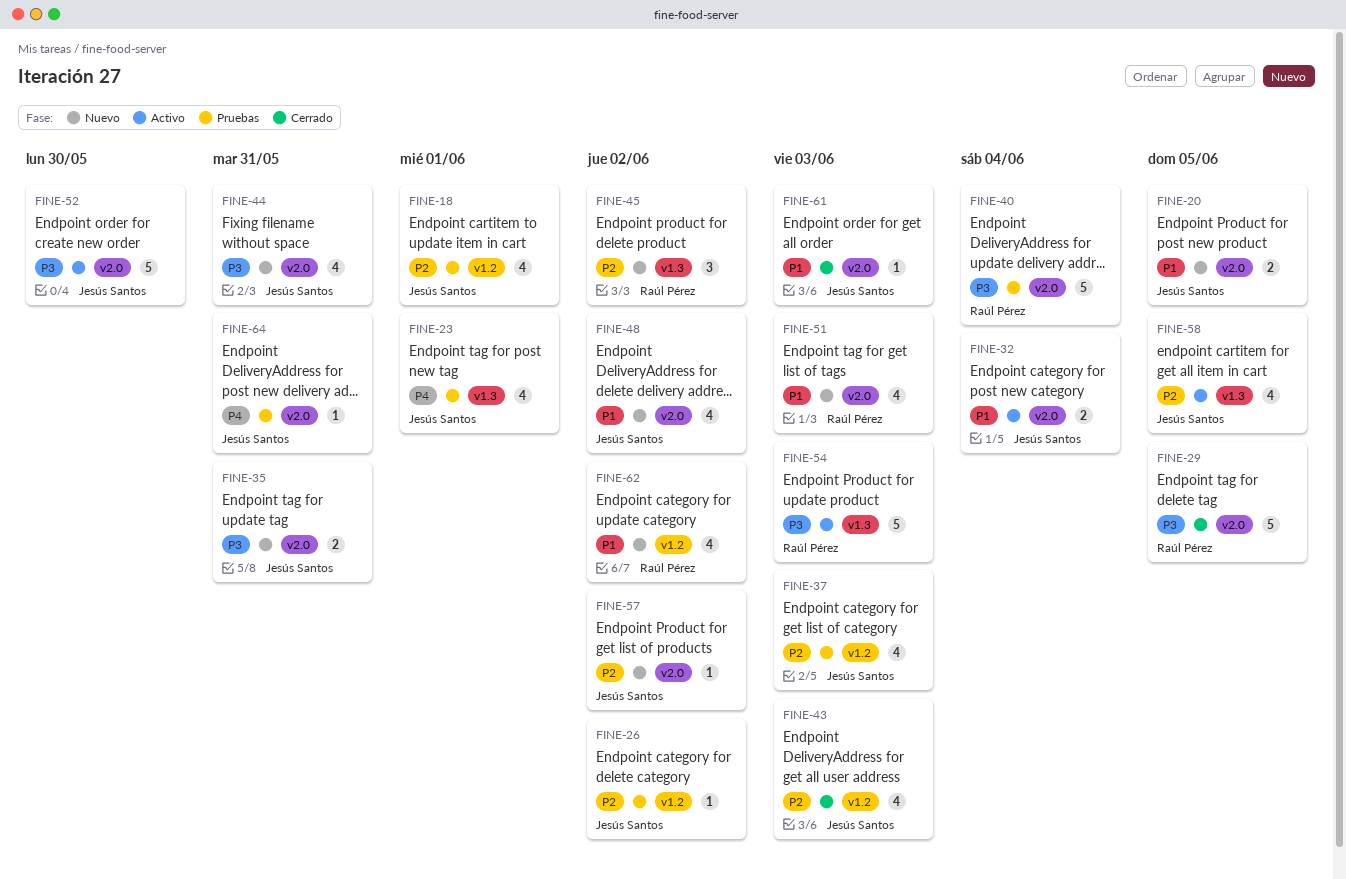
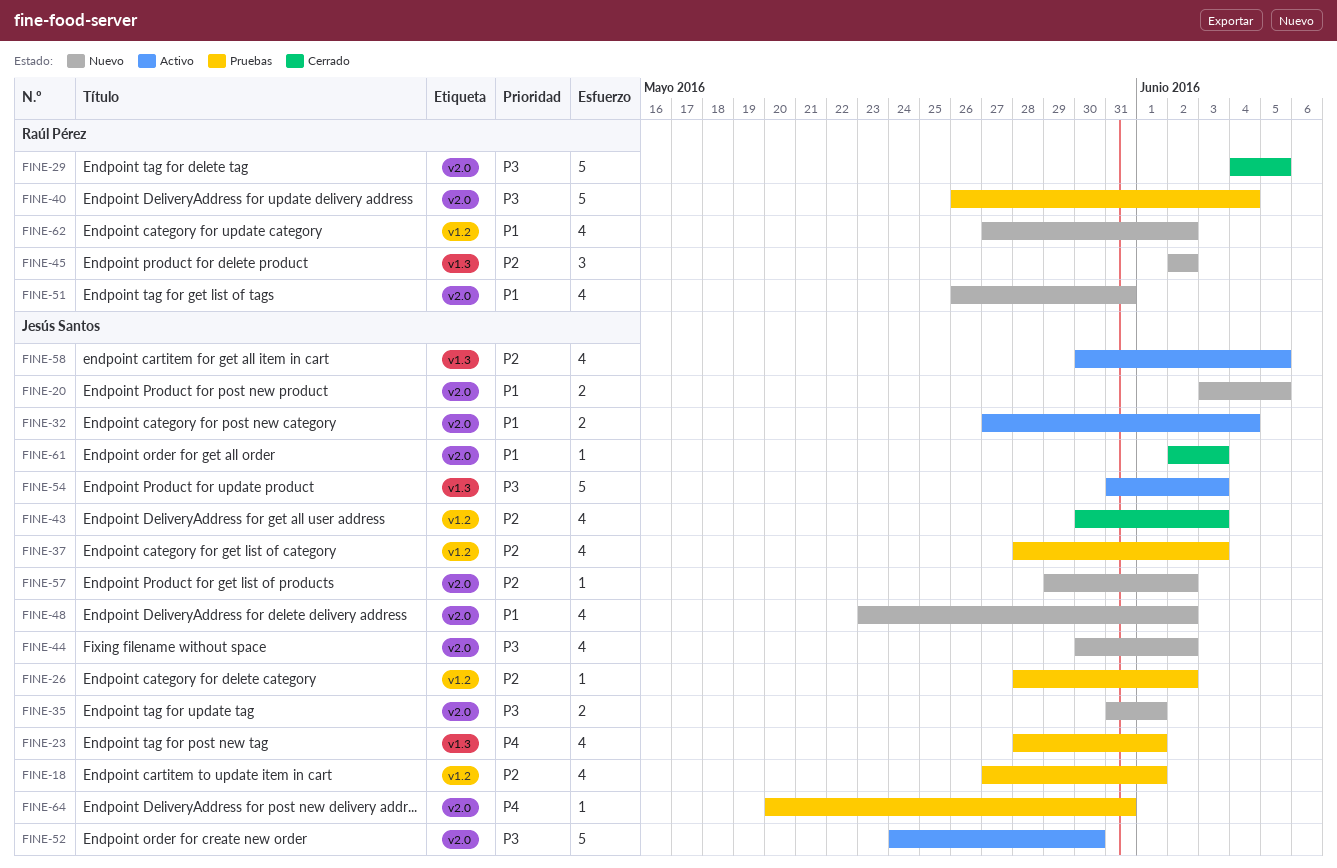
FINE-35, due: May 31 -> Jun 1
FINE-44, due: May 31 -> Jun 2
FINE-51, due: Jun 3 -> May 31
FINE-54, owner: Raúl Pérez -> Jesús Santos

